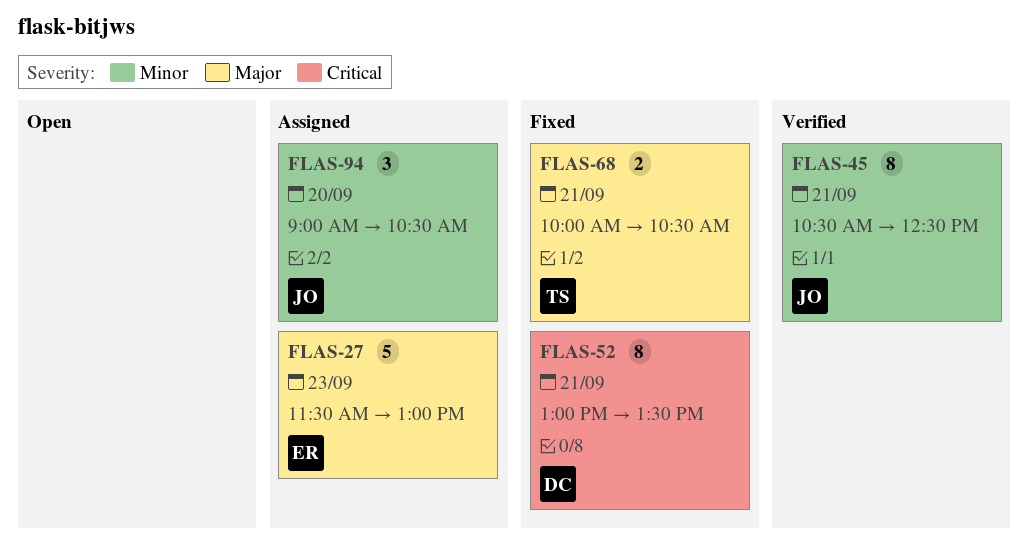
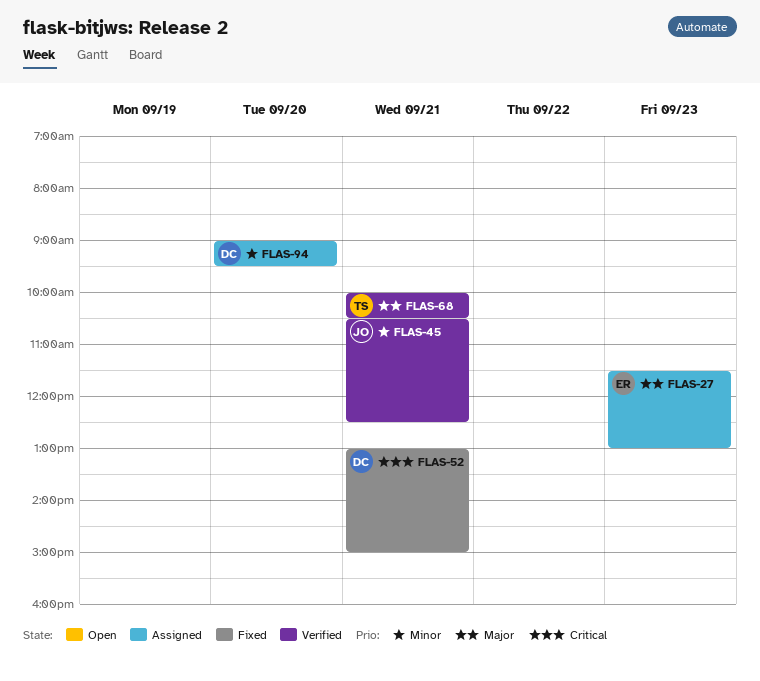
FLAS-52, ends: 13:30 -> 15:00
FLAS-68, status: Fixed -> Verified
FLAS-94, owner: JO -> DC
FLAS-94, ends: 10:30 -> 09:30

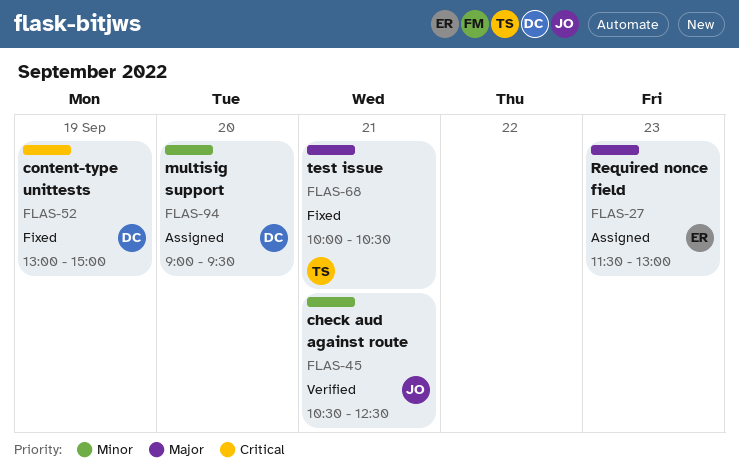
FLAS-52, day: Sep 21 -> Sep 19
FLAS-68, status: Verified -> Fixed

